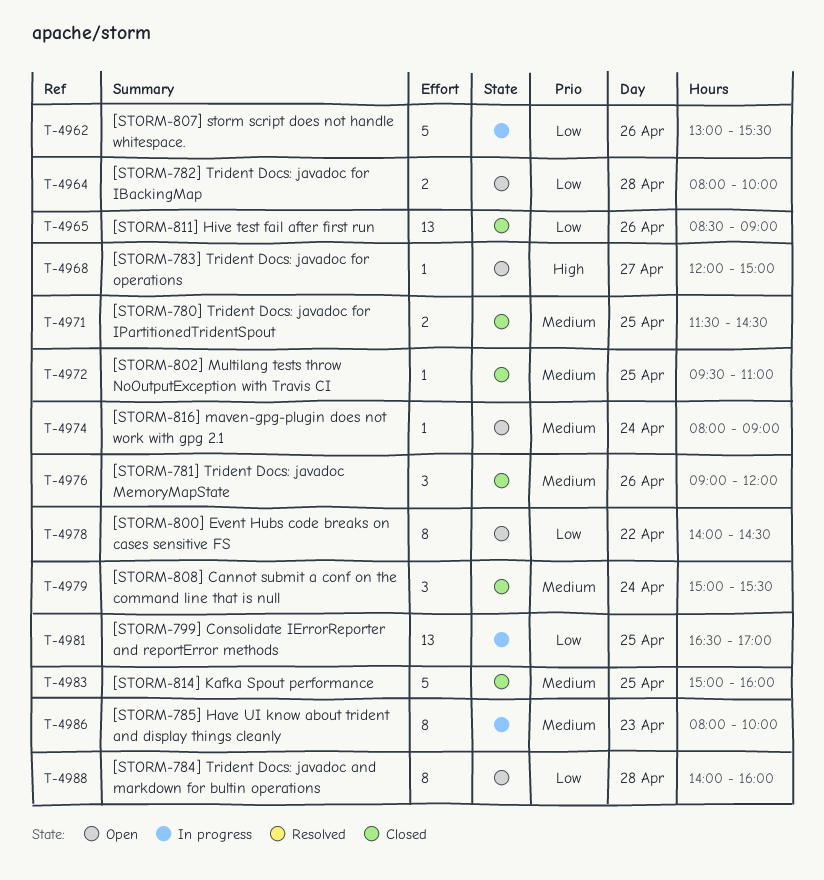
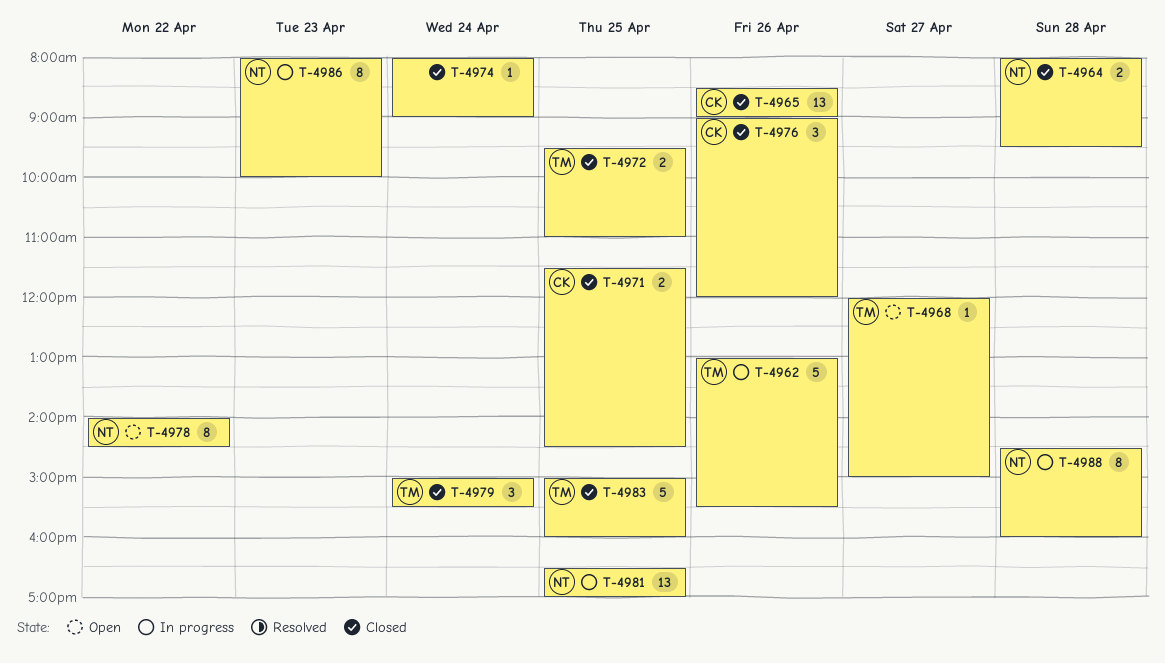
T-4964, status: Open -> Closed
T-4964, ends: 10:00 -> 09:30
T-4972, estimate: 1 -> 2
T-4974, status: Open -> Closed
T-4988, status: Open -> In progress
T-4988, begins: 14:00 -> 14:30

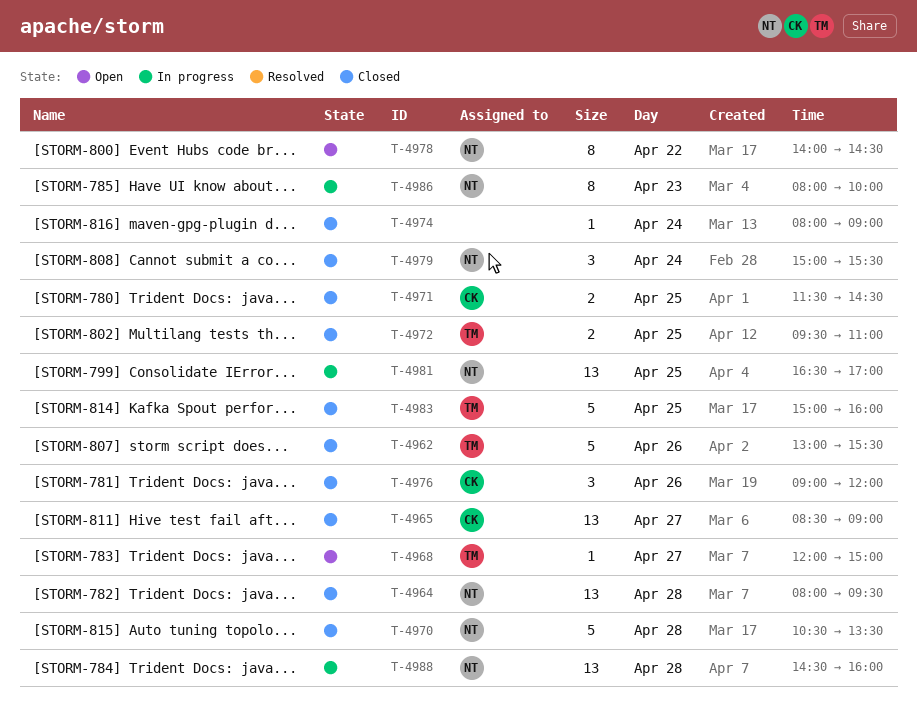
T-4962, status: In progress -> Closed
T-4964, estimate: 2 -> 13
T-4965, day: Apr 26 -> Apr 27
T-4970: none -> present
T-4979, owner: TM -> NT
T-4988, estimate: 8 -> 13

